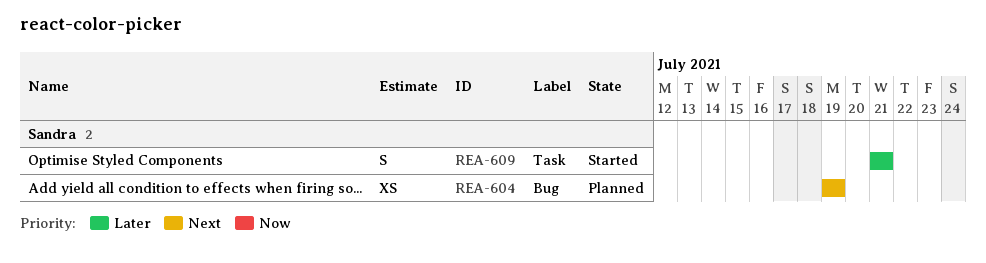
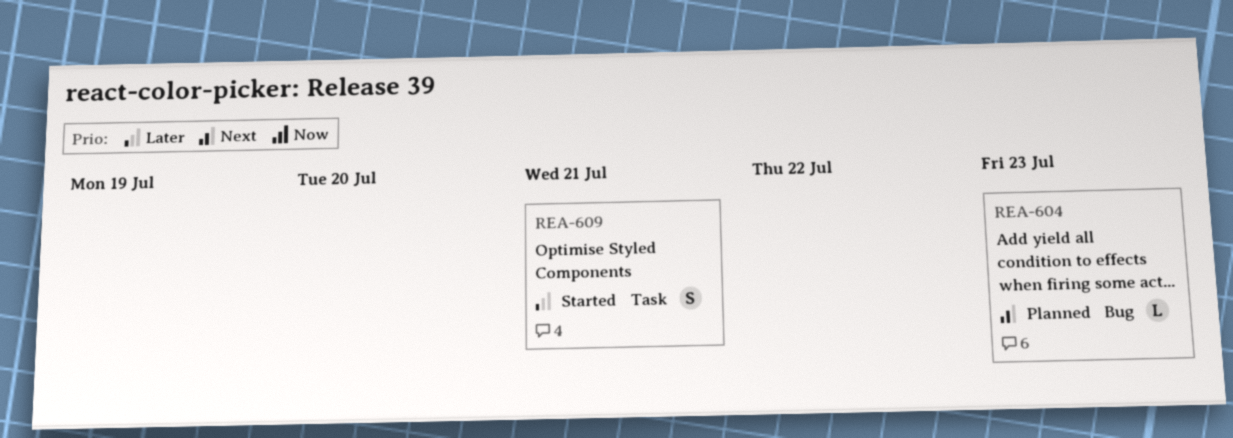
REA-604, estimate: XS -> L
REA-604, due: Jul 19 -> Jul 23

